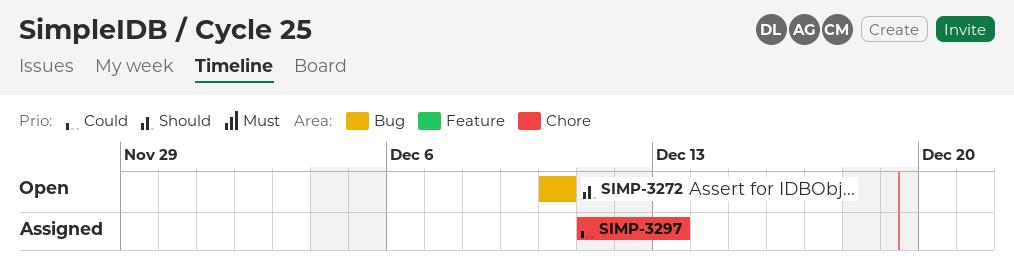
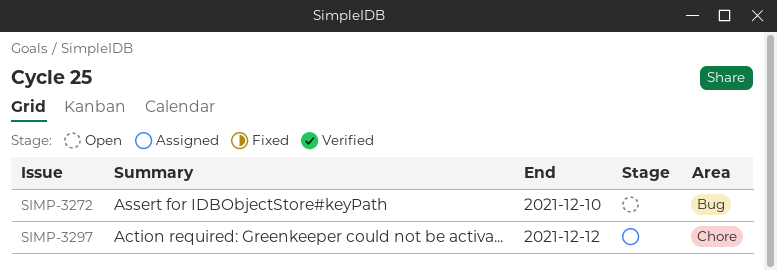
SIMP-3297, due: Dec 13 -> Dec 12

